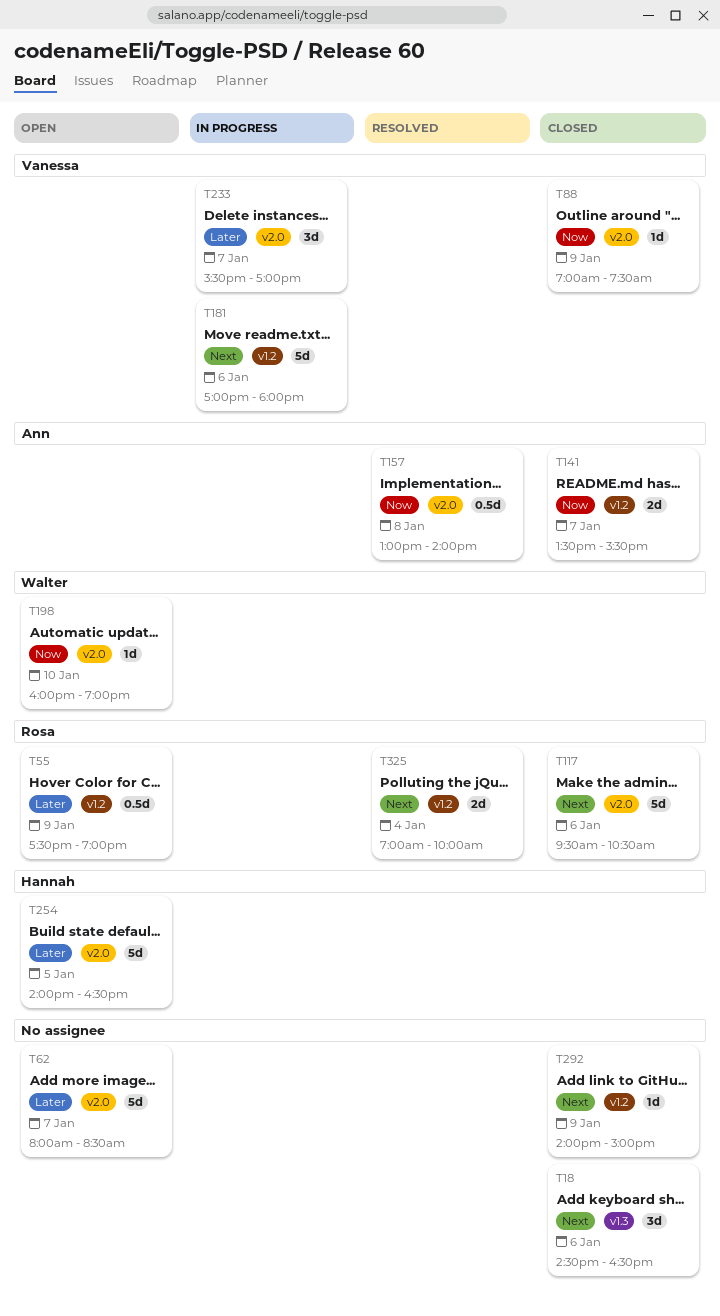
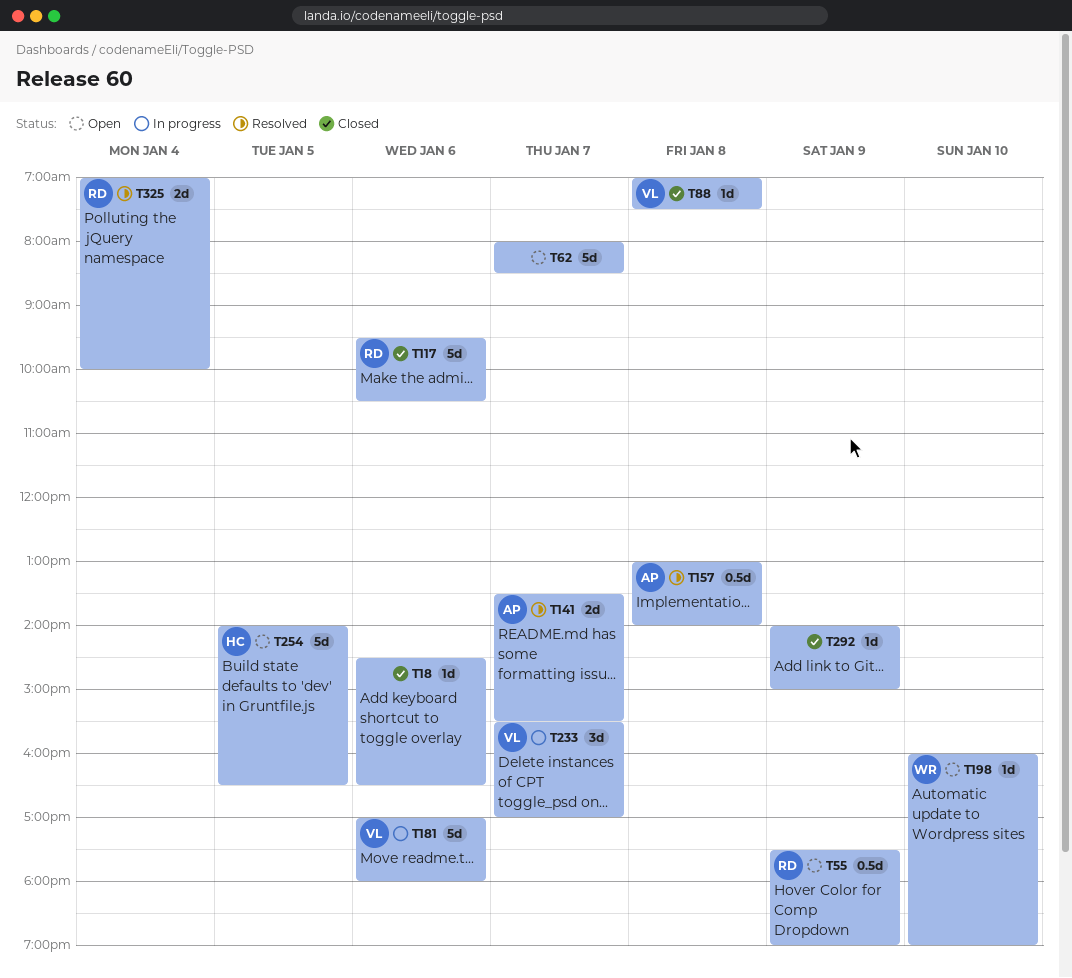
T18, estimate: 3d -> 1d
T88, day: Jan 9 -> Jan 8
T141, status: Closed -> Resolved

